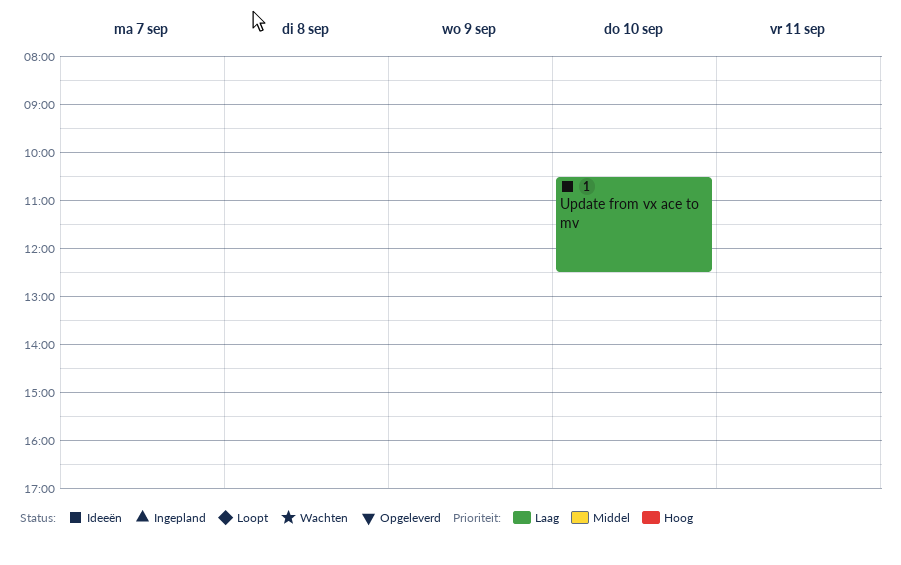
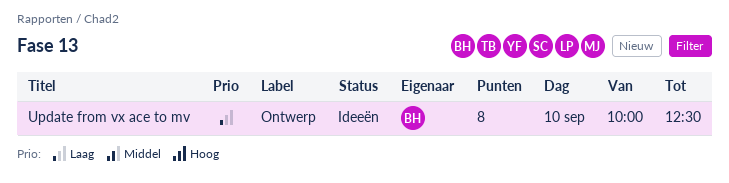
Update from vx ace to mv, estimate: 1 -> 8
Update from vx ace to mv, begins: 10:30 -> 10:00

